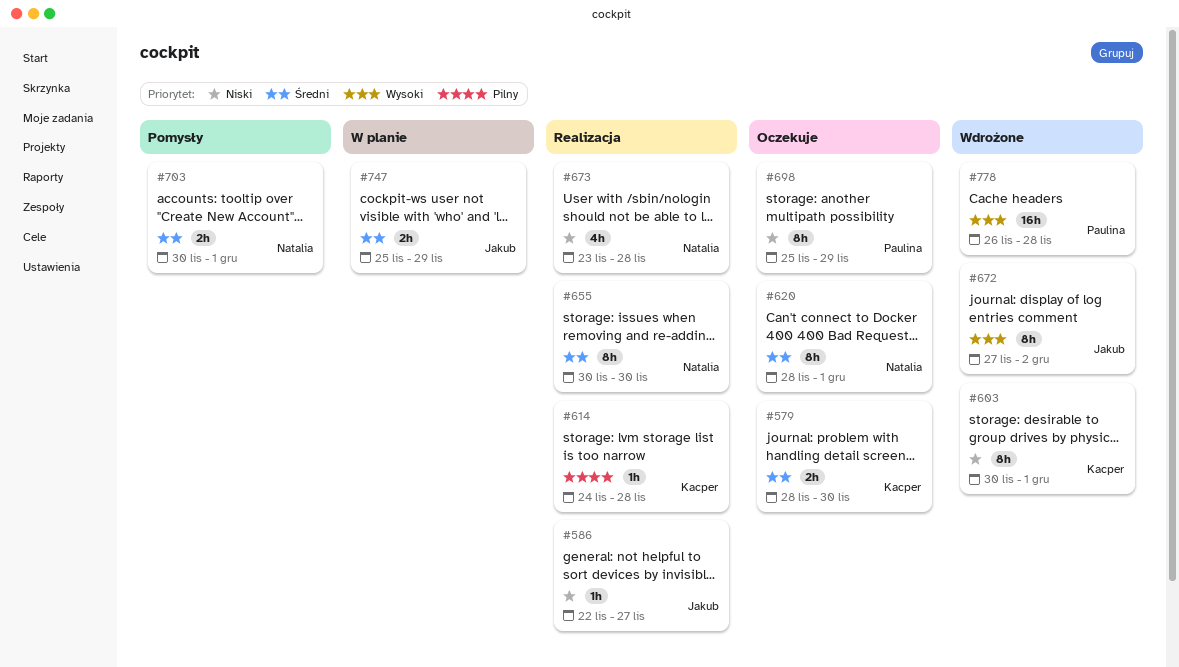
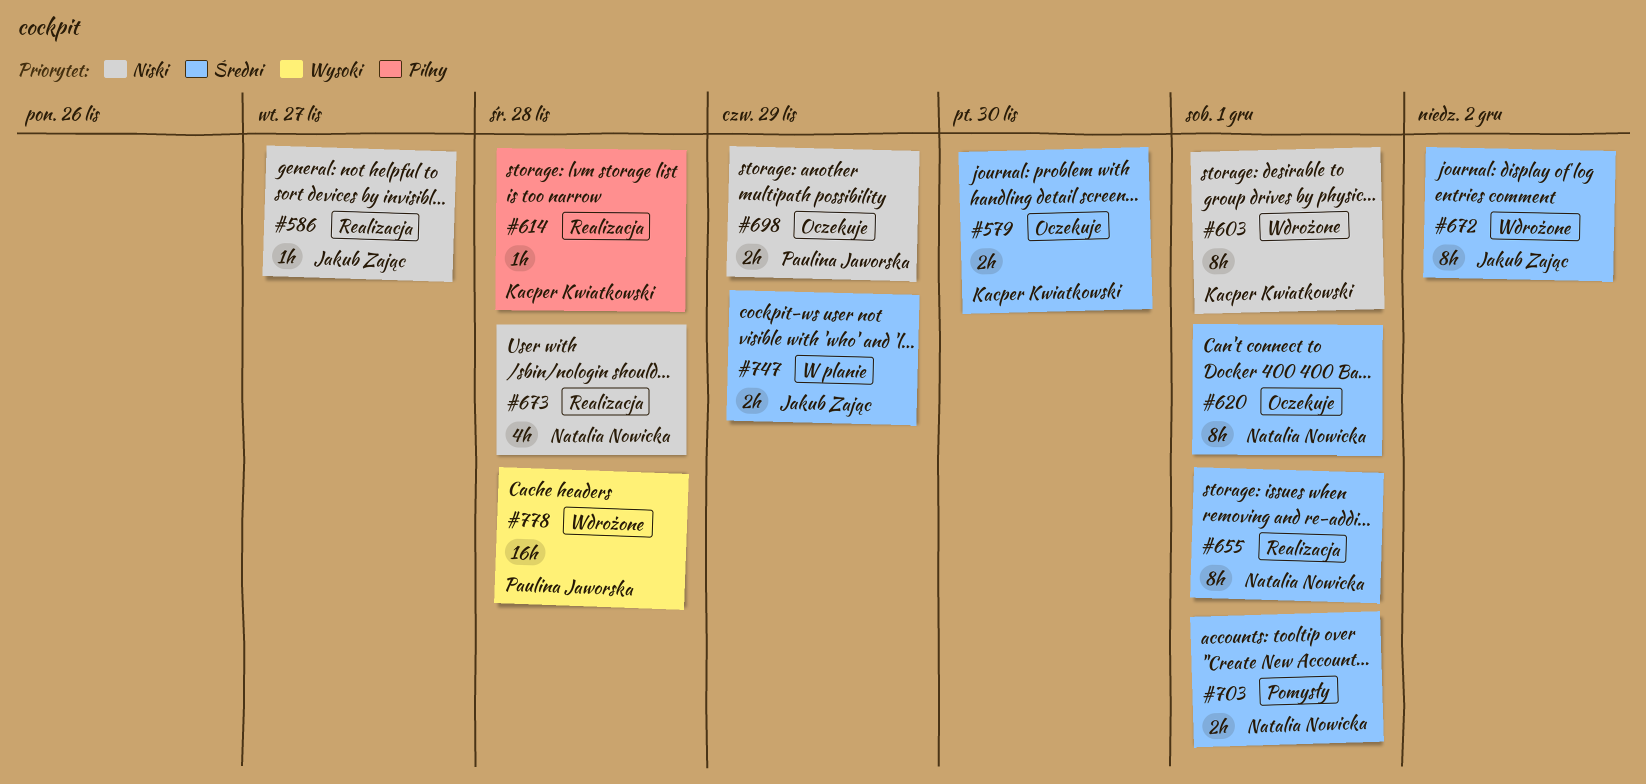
#655, due: Nov 30 -> Dec 1
#672, priority: Wysoki -> Średni
#698, estimate: 8h -> 2h

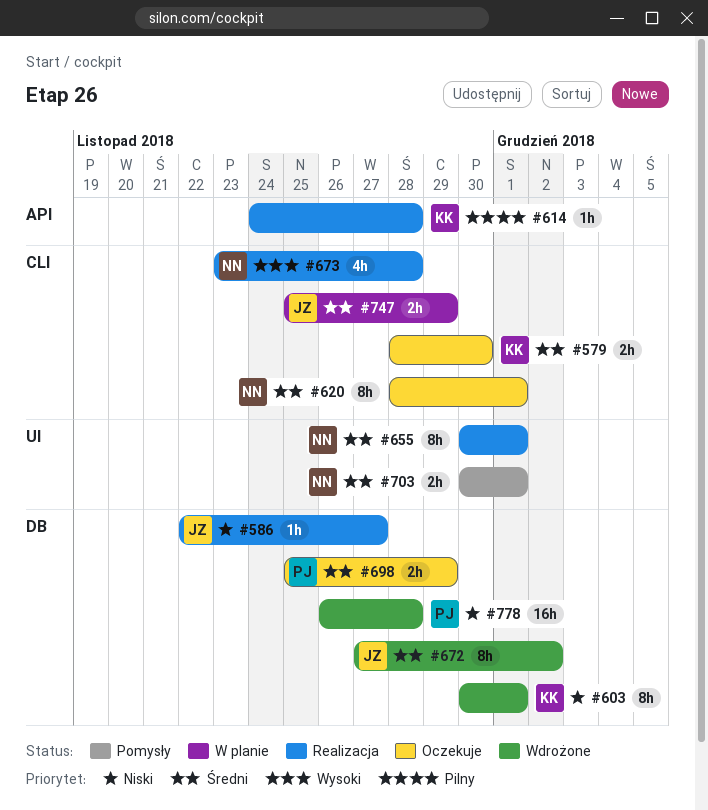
#673, priority: Niski -> Wysoki
#698, priority: Niski -> Średni
#778, priority: Wysoki -> Niski

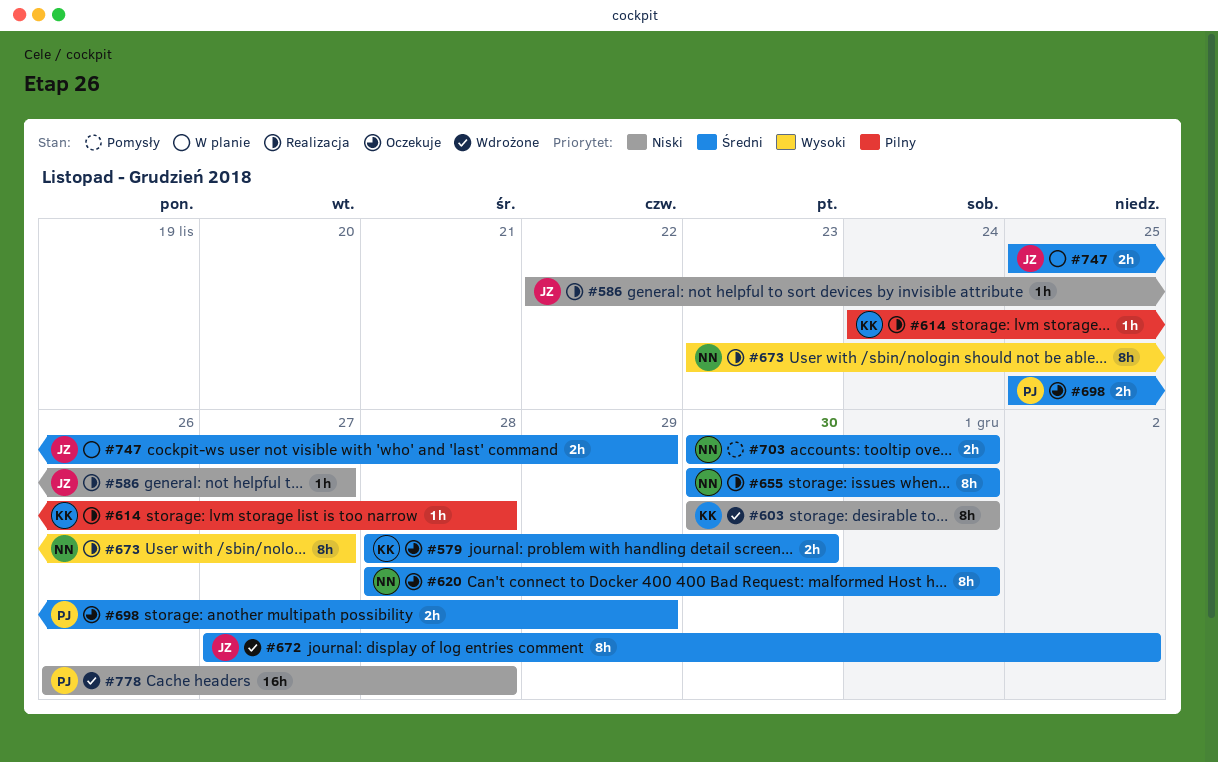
#673, estimate: 4h -> 8h
#673, due: Nov 28 -> Nov 27

